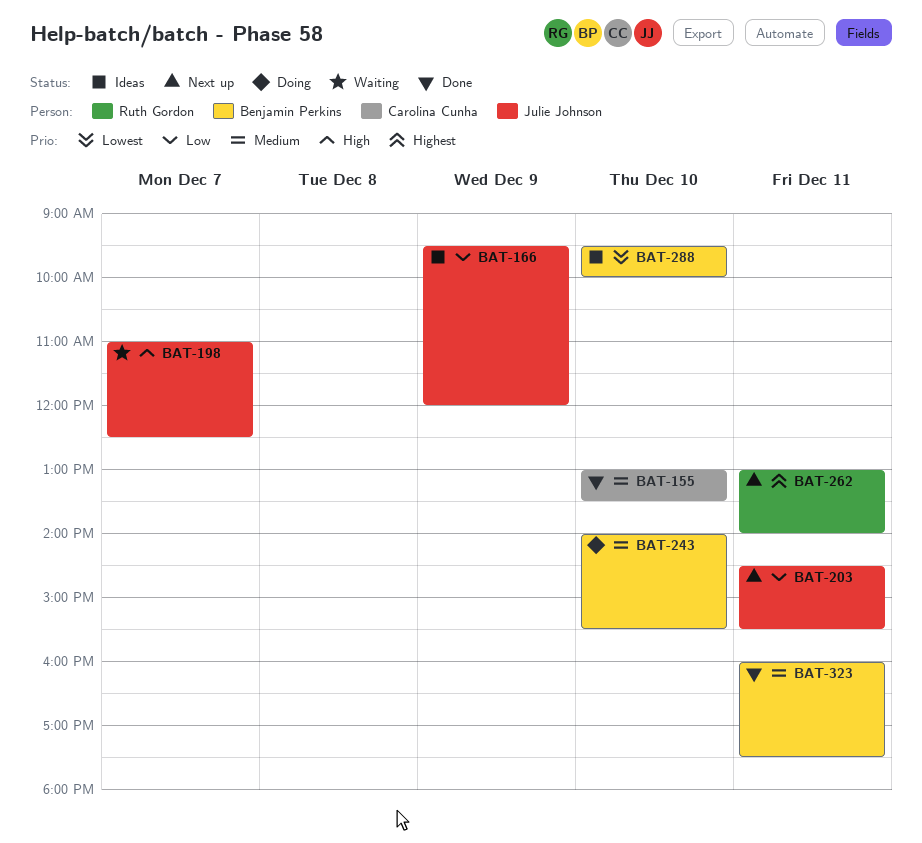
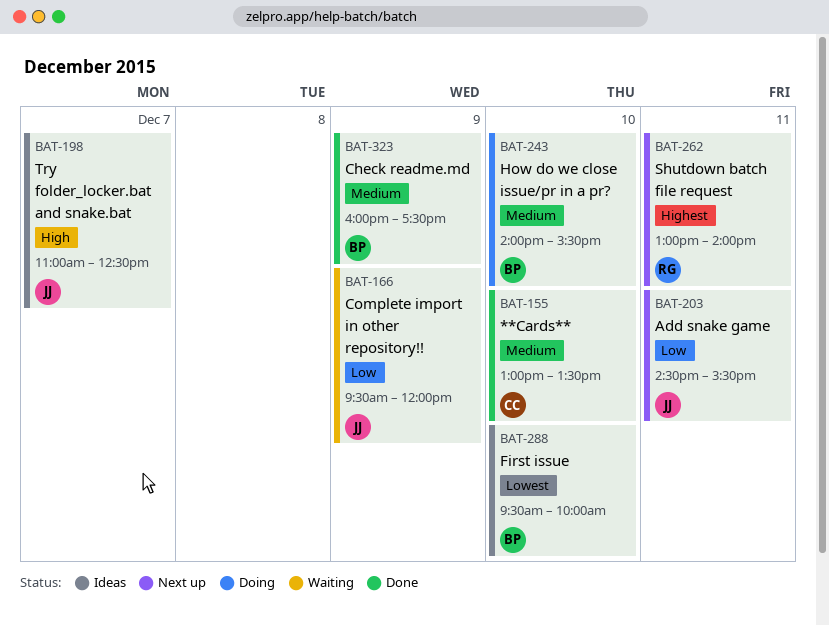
BAT-166, status: Ideas -> Waiting
BAT-198, status: Waiting -> Ideas
BAT-323, day: Dec 11 -> Dec 9

